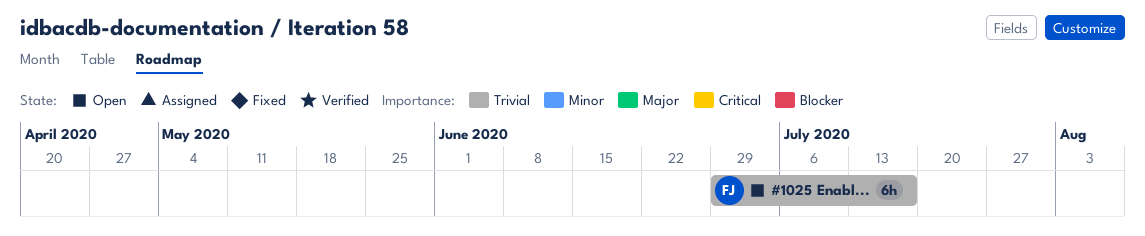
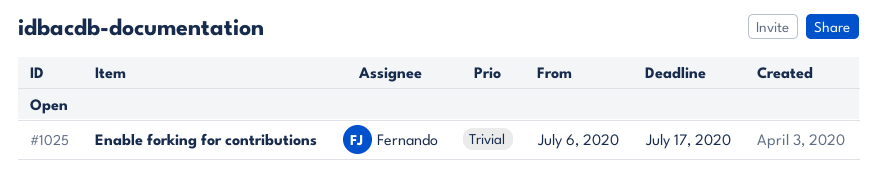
#1025, start: Jun 29 -> Jul 6

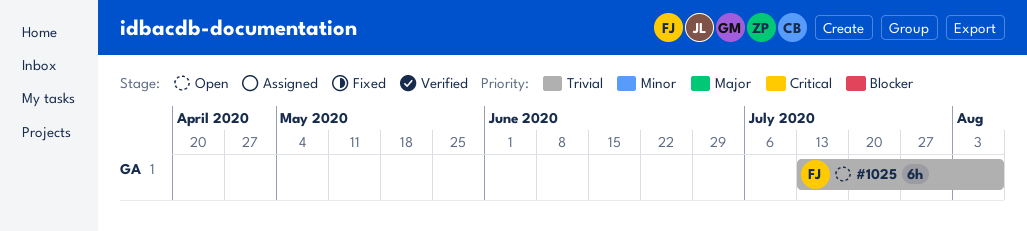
#1025, start: Jul 6 -> Jul 13
#1025, due: Jul 17 -> Aug 7

